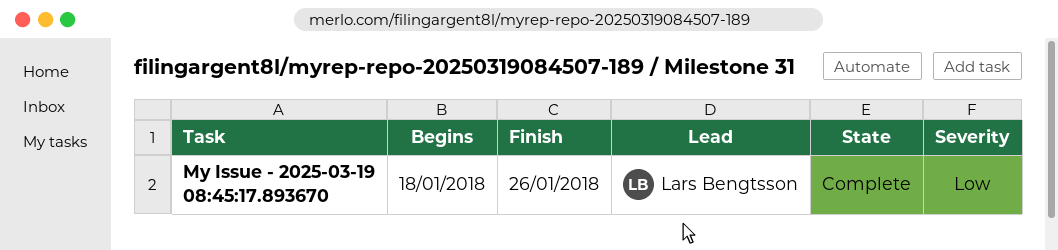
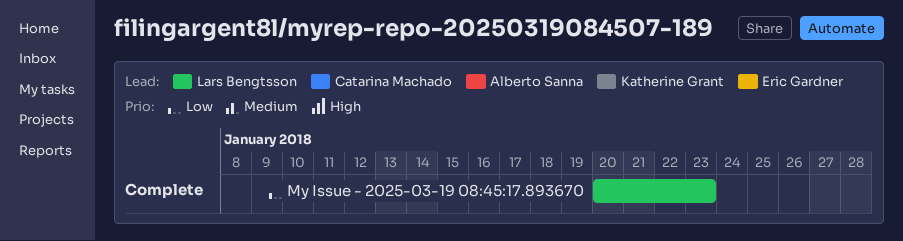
My Issue - 2025-03-19 08:45:17.893670, start: Jan 18 -> Jan 20
My Issue - 2025-03-19 08:45:17.893670, due: Jan 26 -> Jan 23

